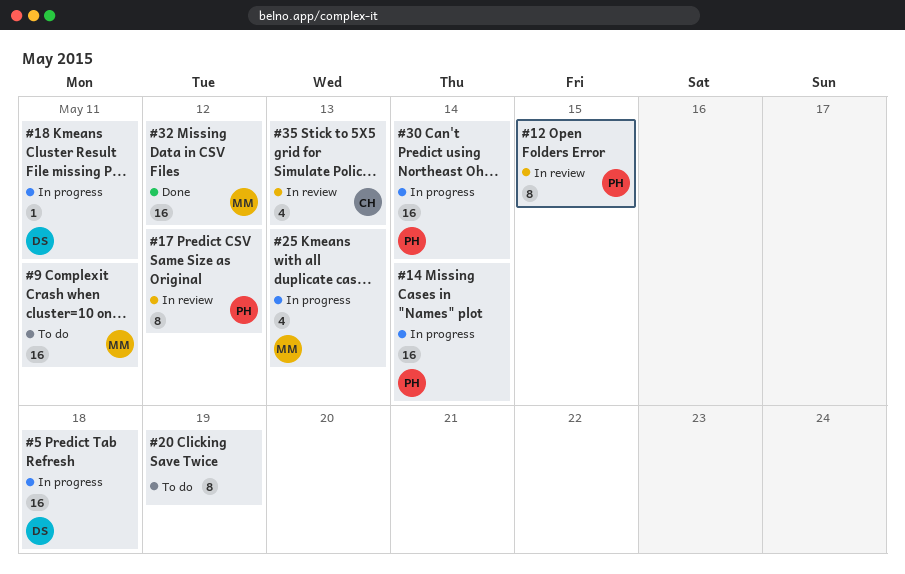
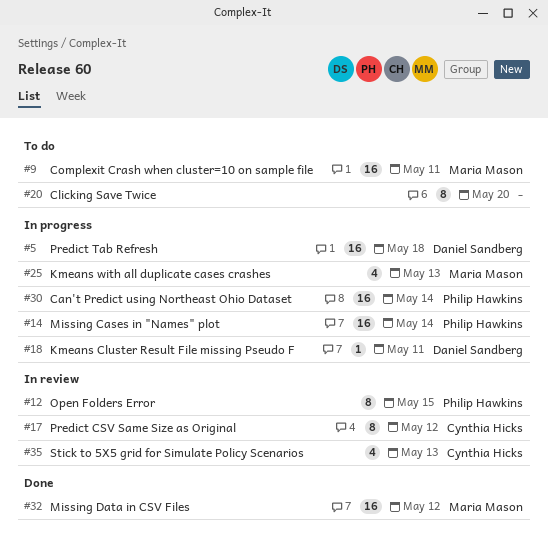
#17, owner: Philip Hawkins -> Cynthia Hicks
#20, due: May 19 -> May 20

